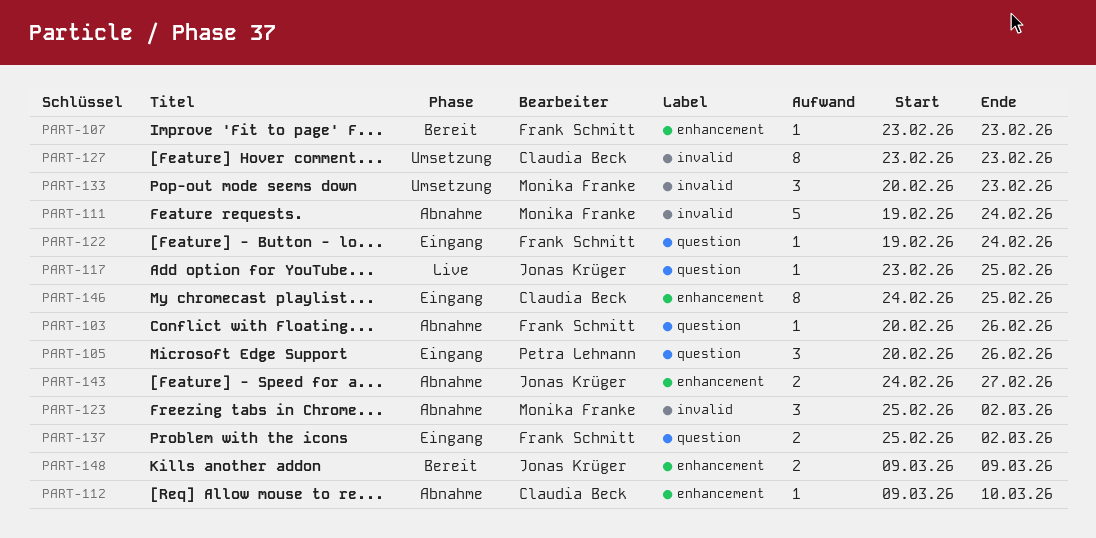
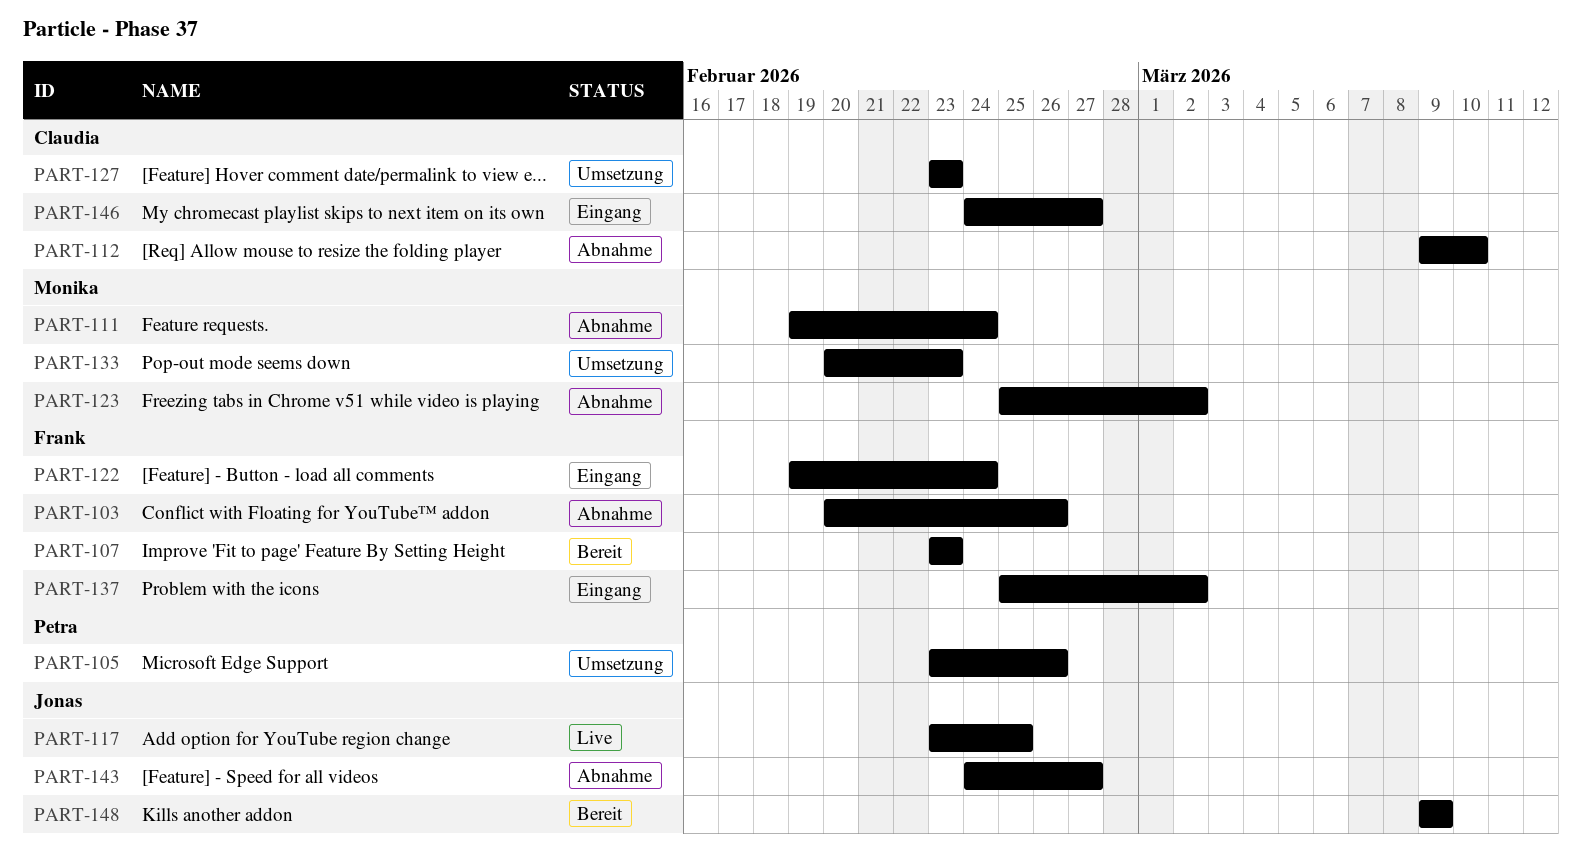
PART-105, status: Eingang -> Umsetzung
PART-105, start: Feb 20 -> Feb 23
PART-146, due: Feb 25 -> Feb 27

